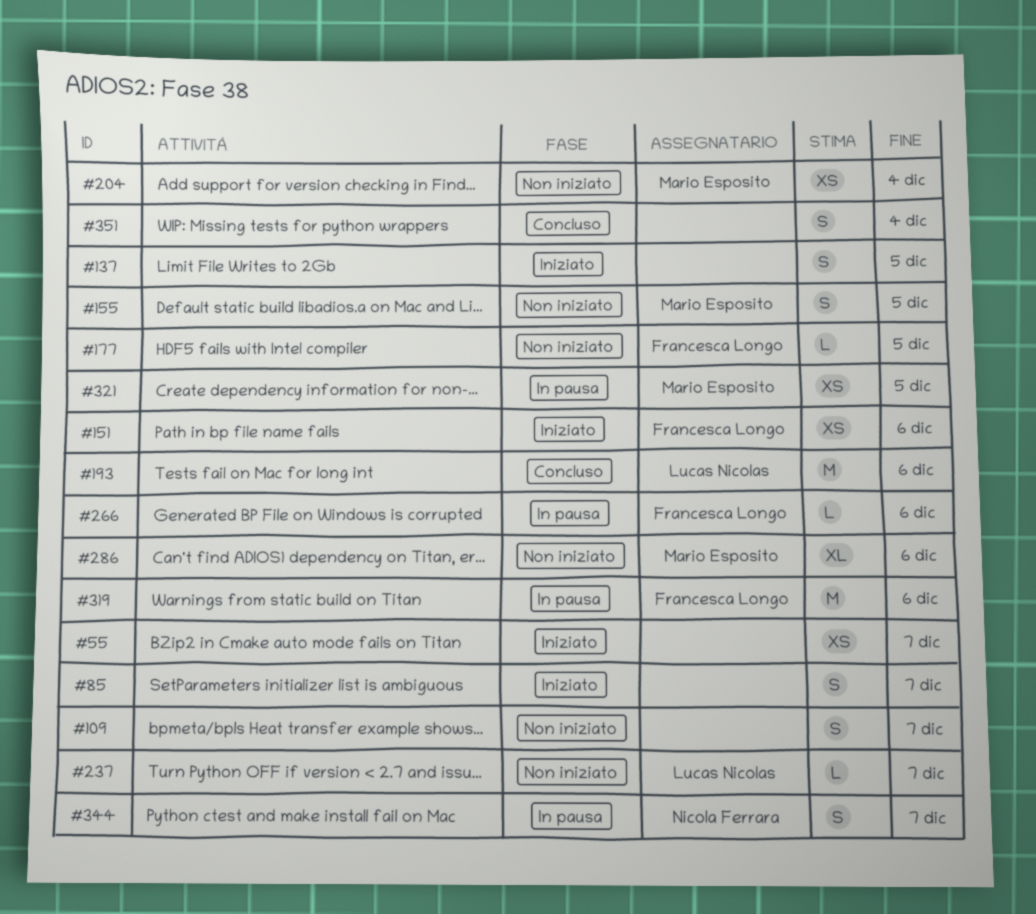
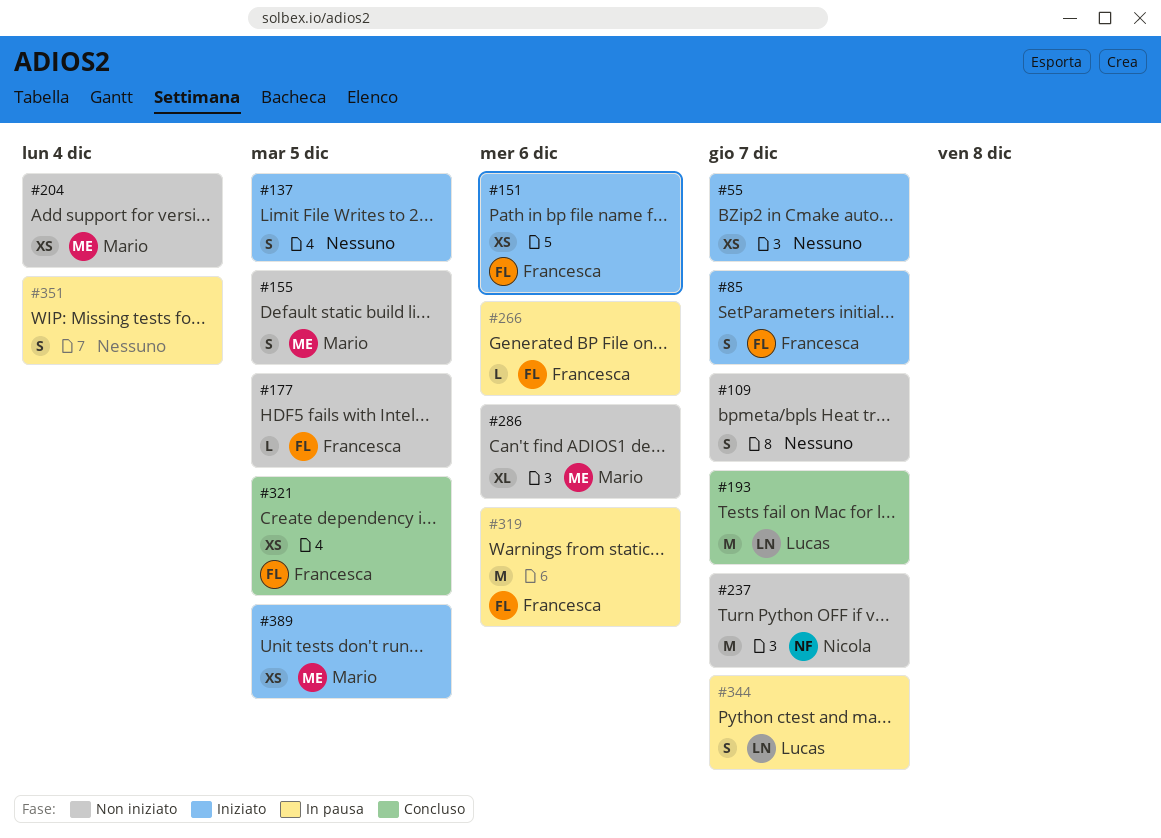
#85, owner: none -> Francesca Longo
#193, due: Dec 6 -> Dec 7
#237, owner: Lucas Nicolas -> Nicola Ferrara
#237, estimate: L -> M
#321, status: In pausa -> Concluso
#321, owner: Mario Esposito -> Francesca Longo
#344, owner: Nicola Ferrara -> Lucas Nicolas
#351, status: Concluso -> In pausa
#389: none -> present

